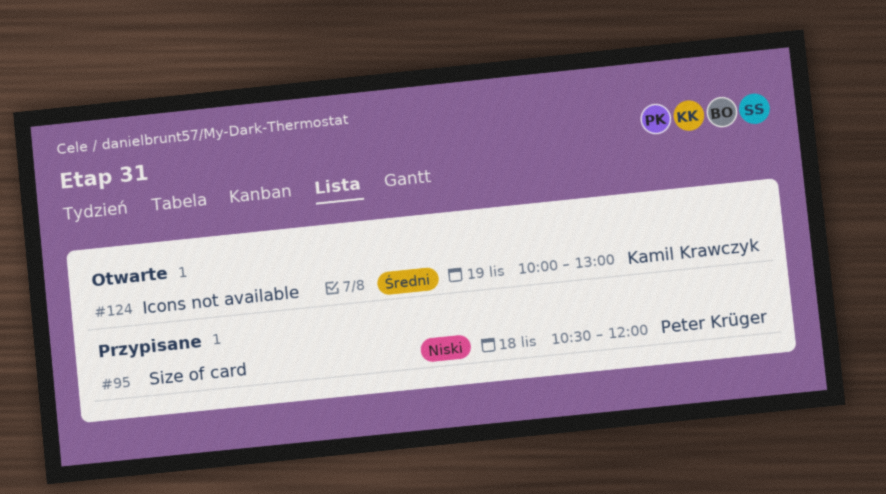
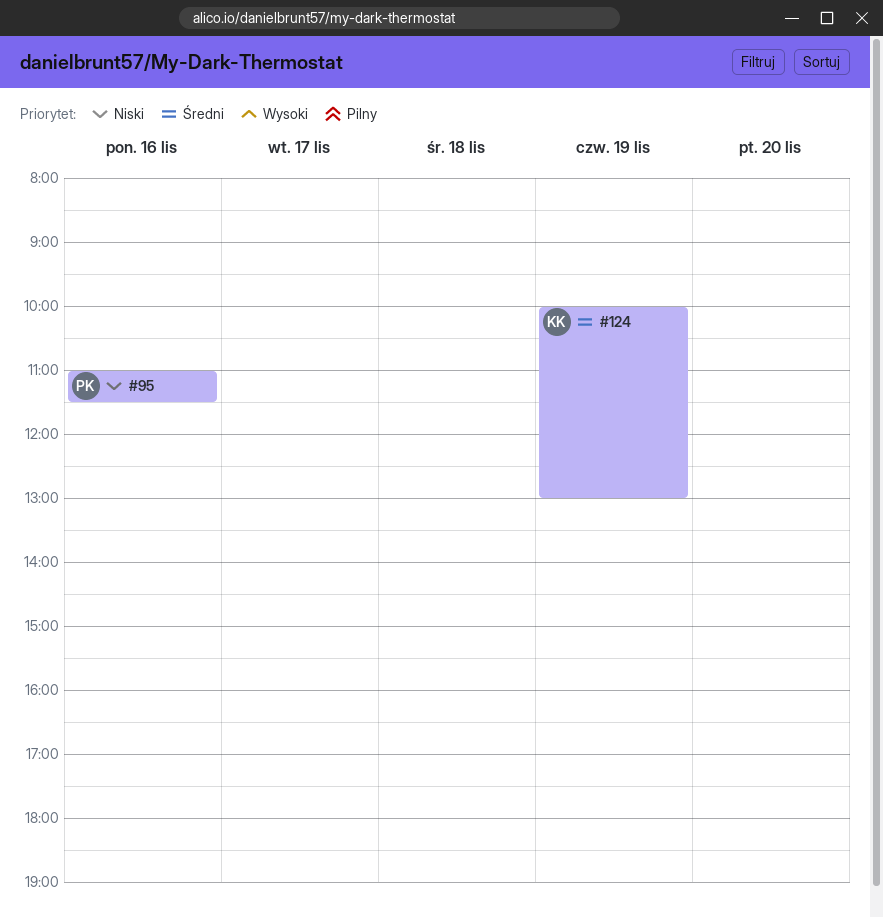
#95, day: Nov 18 -> Nov 16
#95, begins: 10:30 -> 11:00
#95, ends: 12:00 -> 11:30

